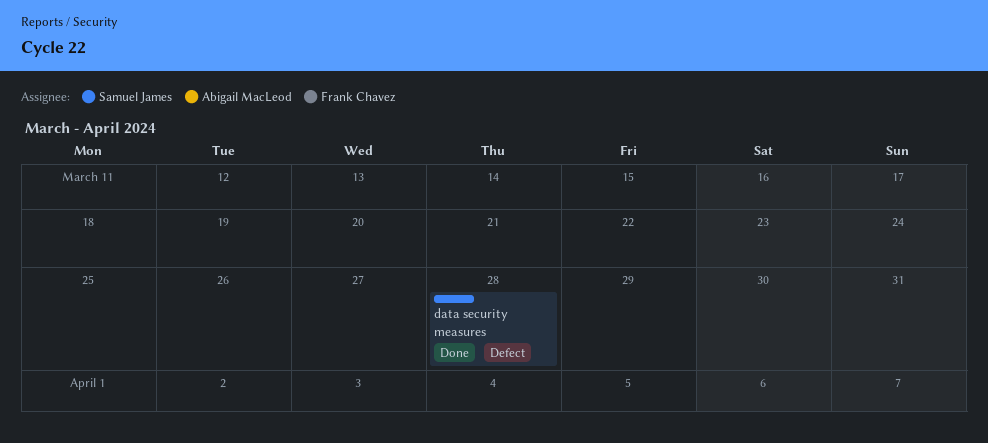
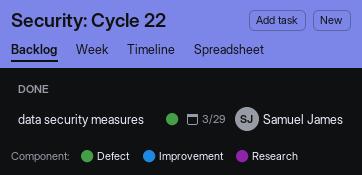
data security measures, due: Mar 28 -> Mar 29

